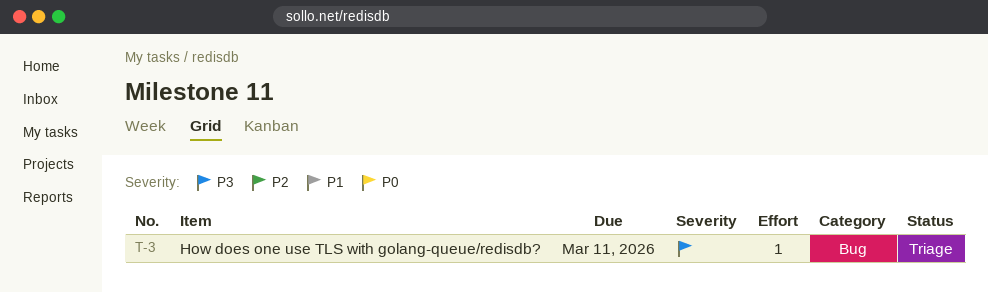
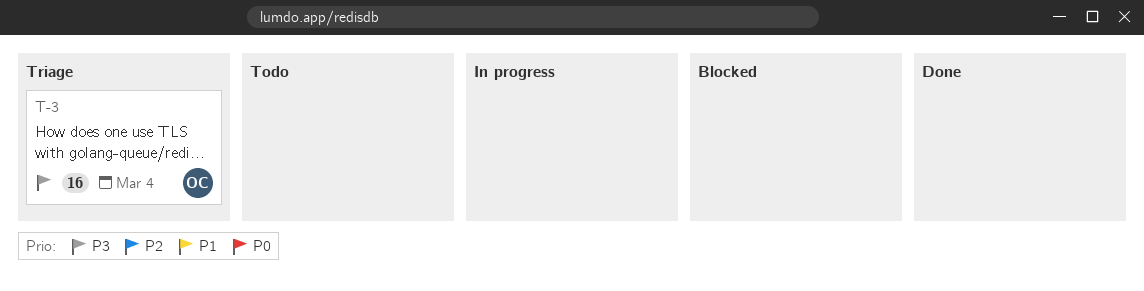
T-3, estimate: 1 -> 16
T-3, due: Mar 11 -> Mar 4

